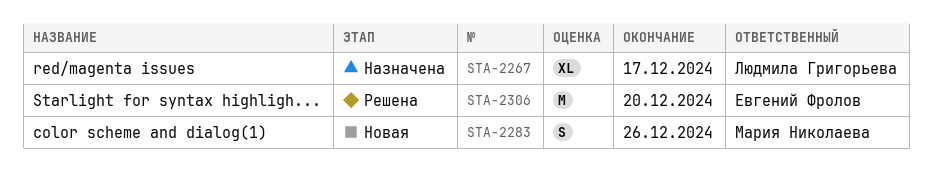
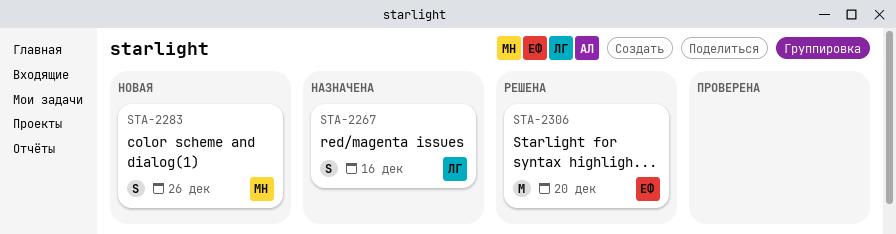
STA-2267, estimate: XL -> S
STA-2267, due: Dec 17 -> Dec 16

